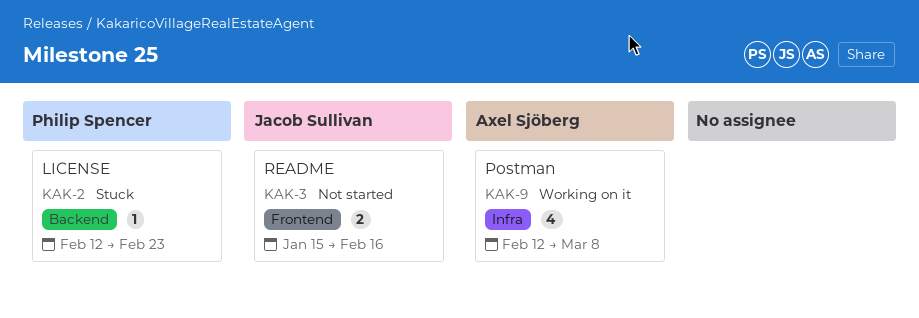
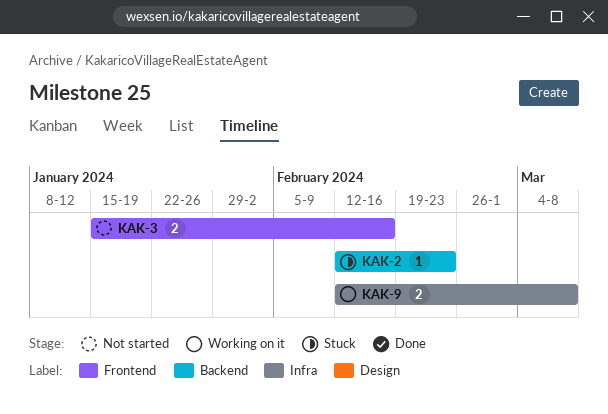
KAK-9, estimate: 4 -> 2

